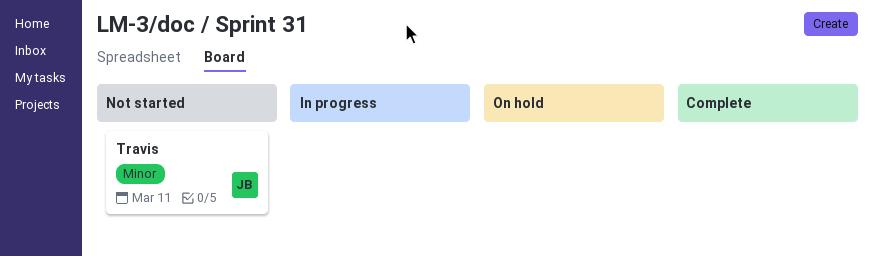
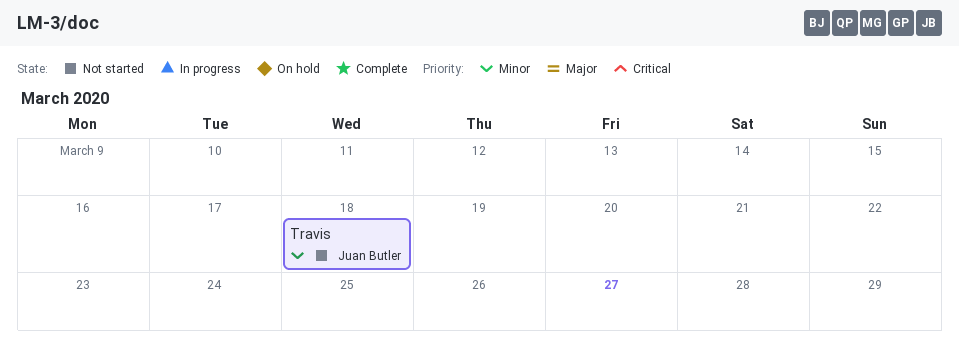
Travis, due: Mar 11 -> Mar 18

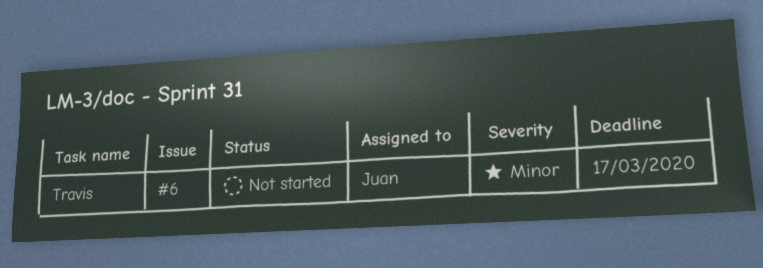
Travis, due: Mar 18 -> Mar 17

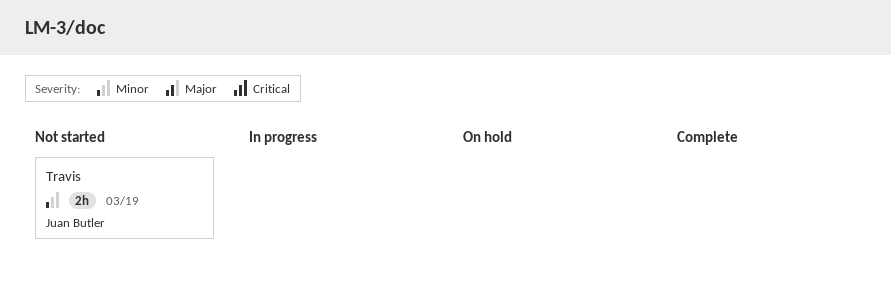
Travis, due: Mar 17 -> Mar 19

